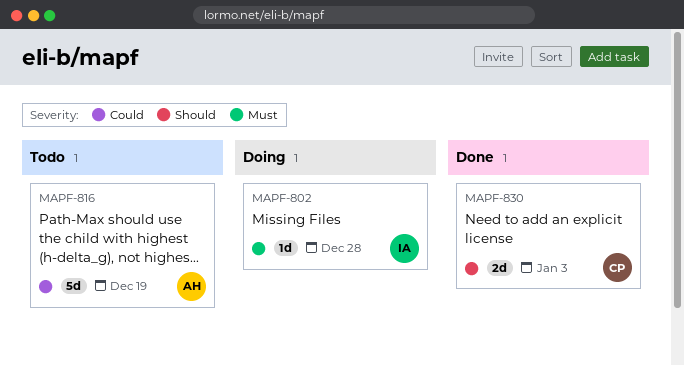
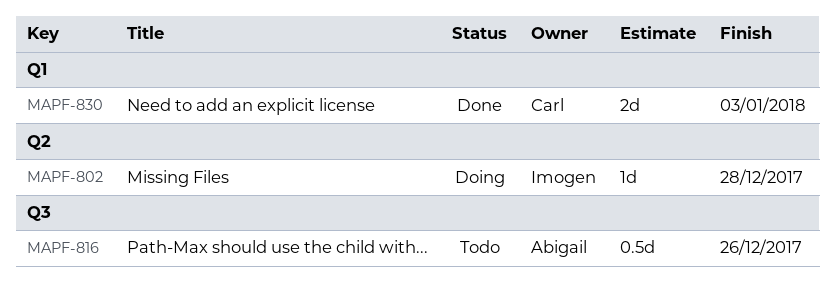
MAPF-816, estimate: 5d -> 0.5d
MAPF-816, due: Dec 19 -> Dec 26

